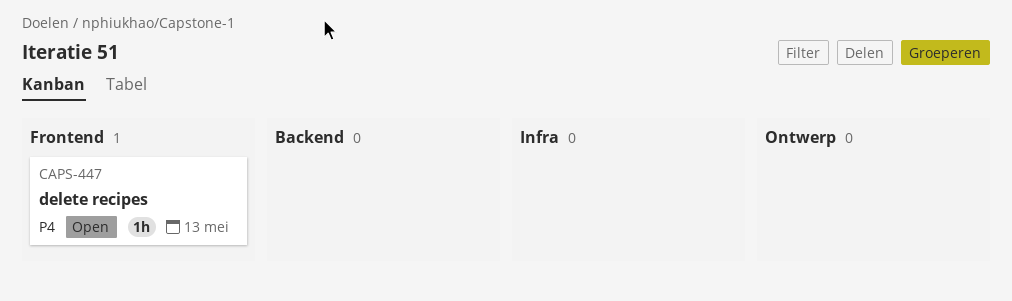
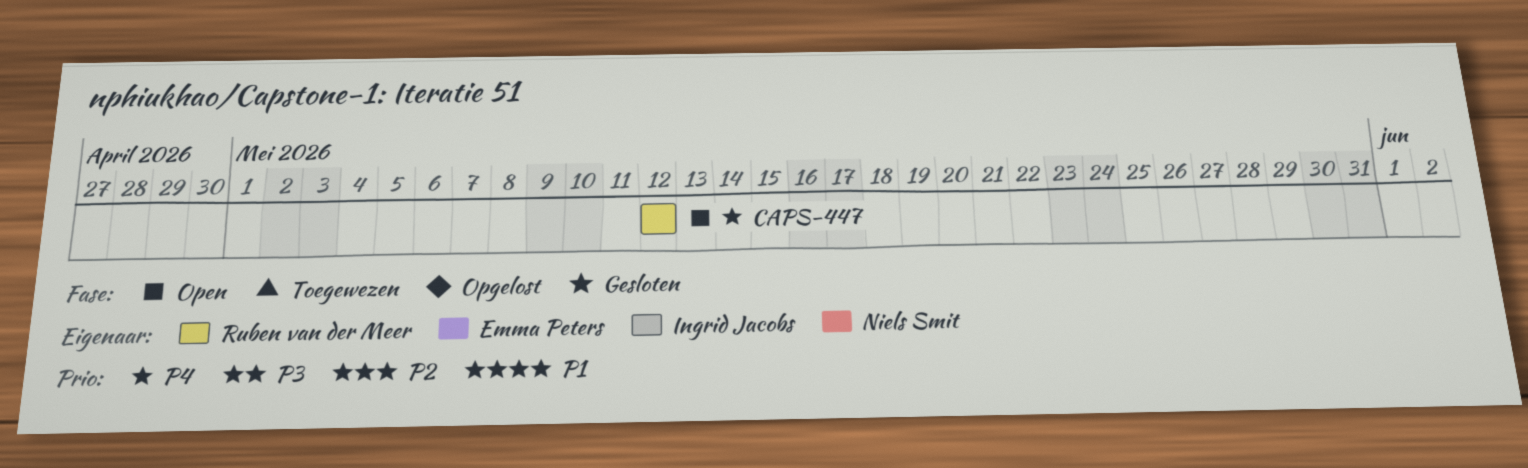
CAPS-447, due: May 13 -> May 12

